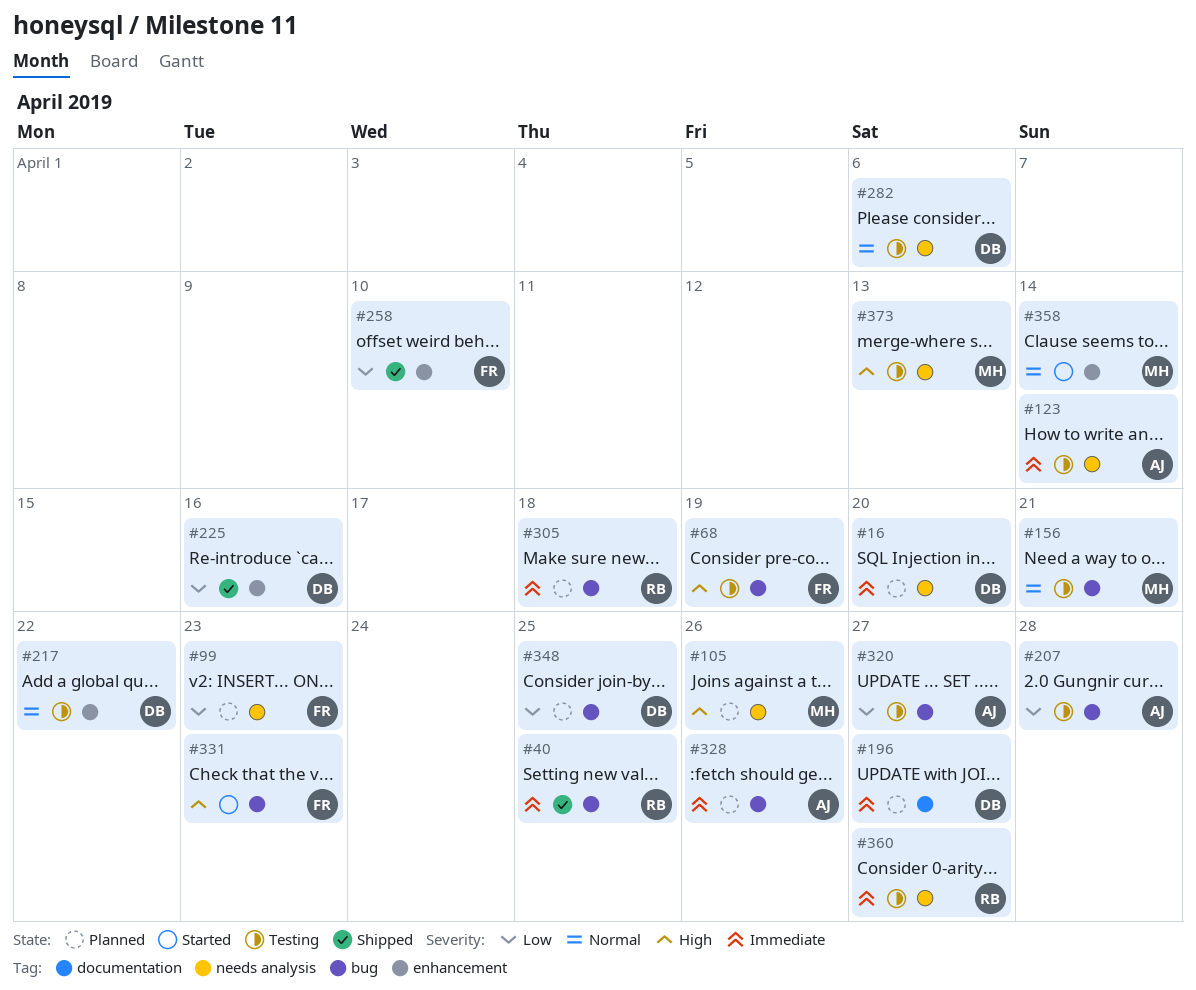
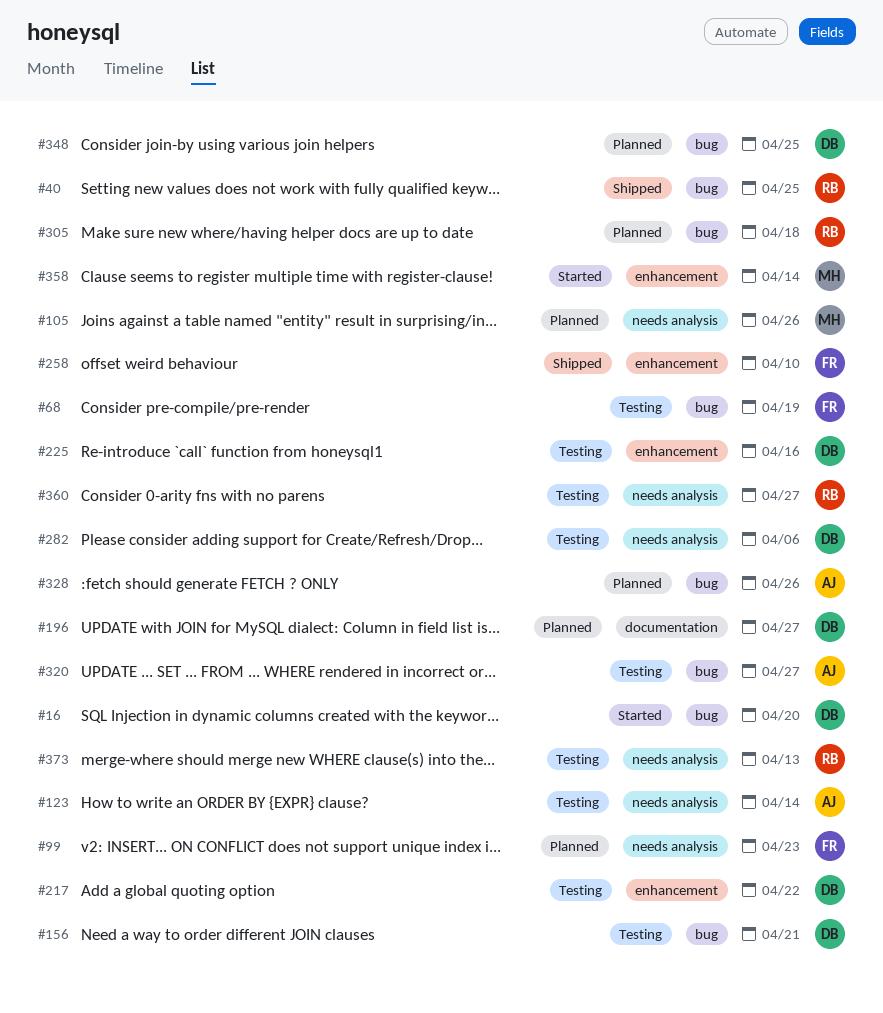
#16, status: Planned -> Started
#16, label: needs analysis -> bug
#156, owner: MH -> DB
#207: present -> none
#225, status: Shipped -> Testing
#331: present -> none
#373, owner: MH -> RB

